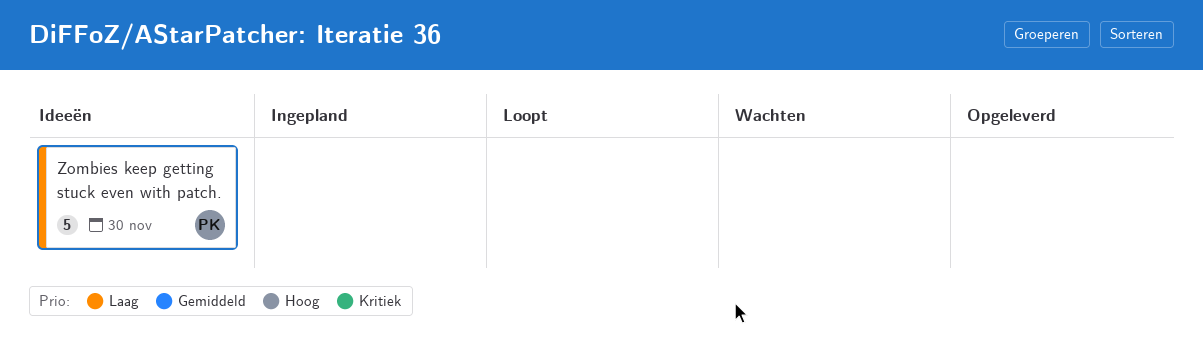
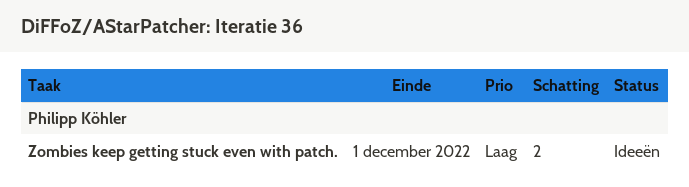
Zombies keep getting stuck even with patch., estimate: 5 -> 2
Zombies keep getting stuck even with patch., due: Nov 30 -> Dec 1

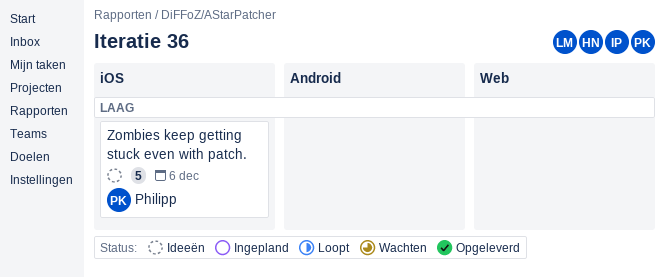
Zombies keep getting stuck even with patch., estimate: 2 -> 5
Zombies keep getting stuck even with patch., due: Dec 1 -> Dec 6

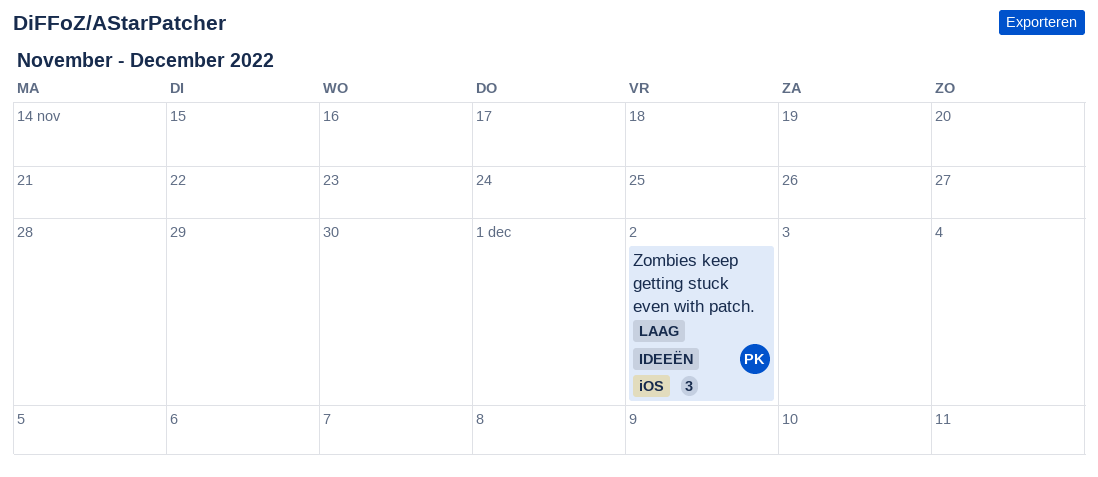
Zombies keep getting stuck even with patch., estimate: 5 -> 3
Zombies keep getting stuck even with patch., due: Dec 6 -> Dec 2

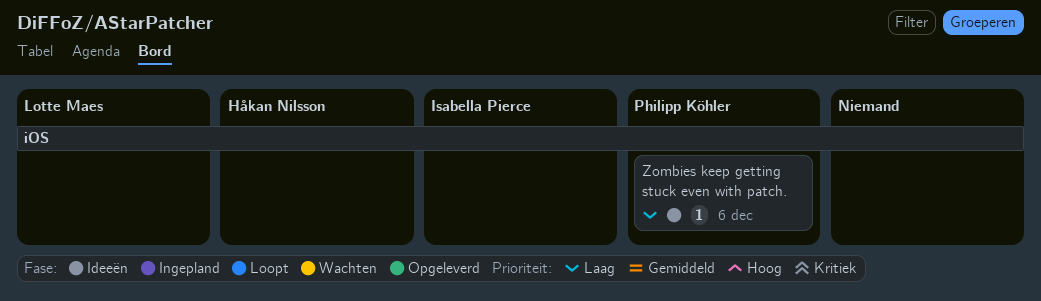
Zombies keep getting stuck even with patch., estimate: 3 -> 1
Zombies keep getting stuck even with patch., due: Dec 2 -> Dec 6

